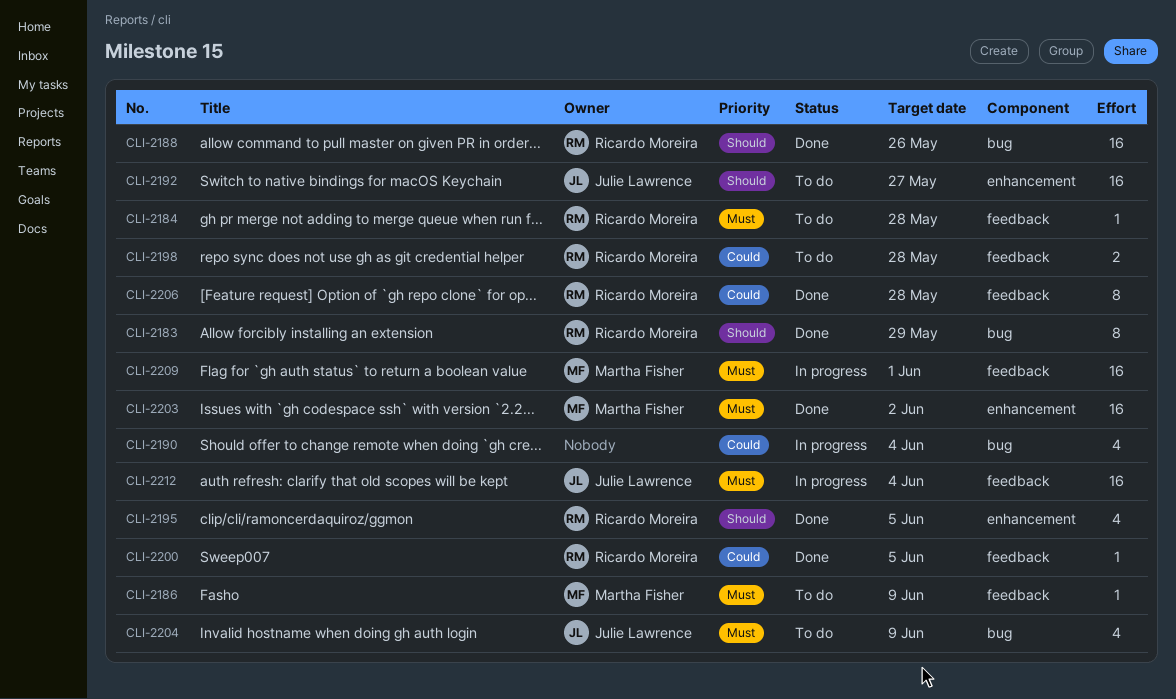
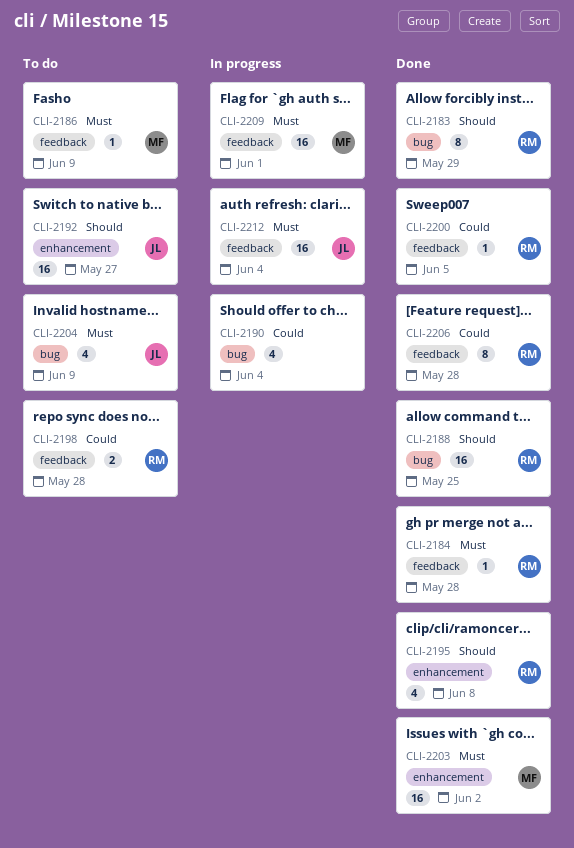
CLI-2184, status: To do -> Done
CLI-2188, due: May 26 -> May 25
CLI-2195, due: Jun 5 -> Jun 8

